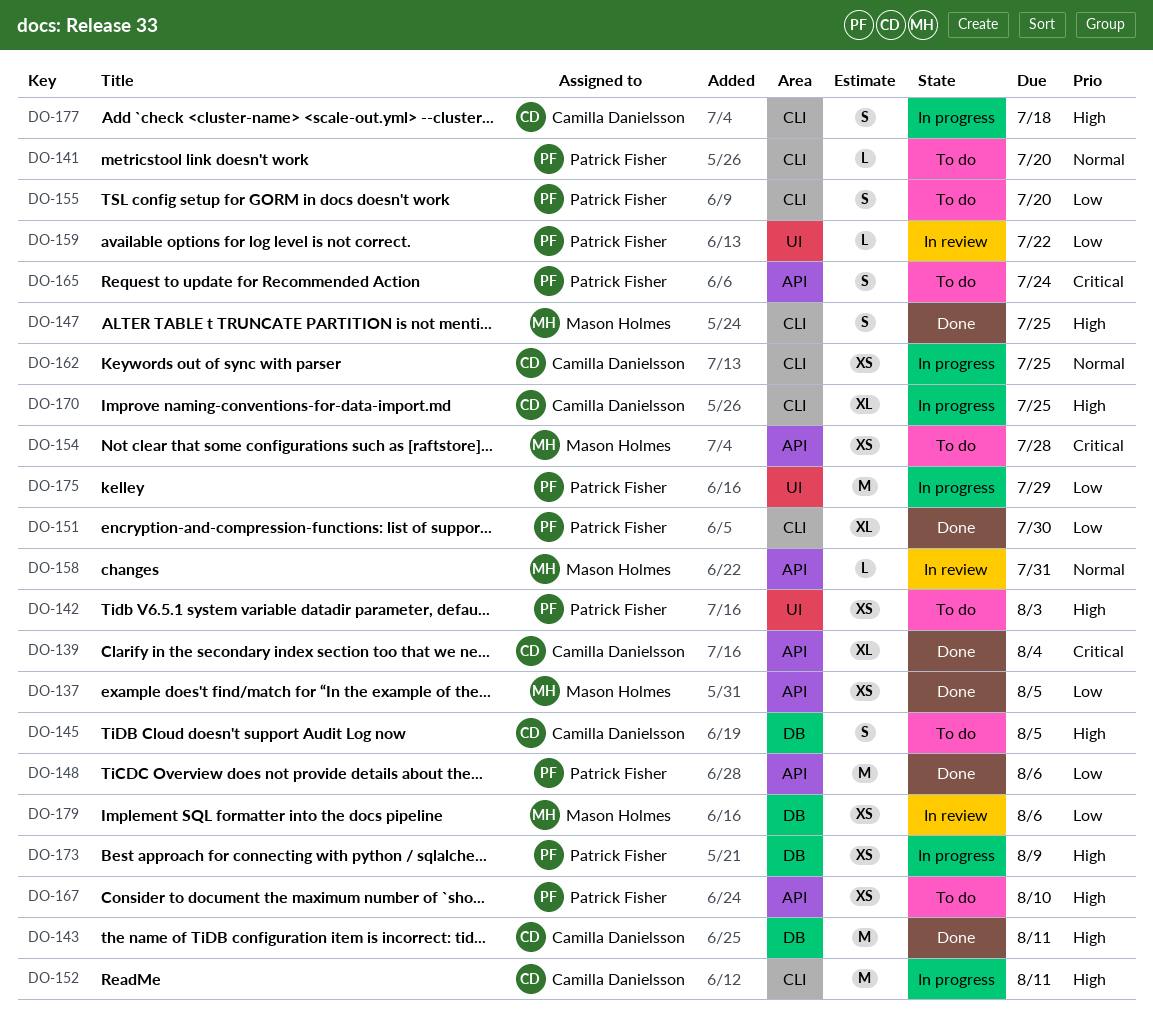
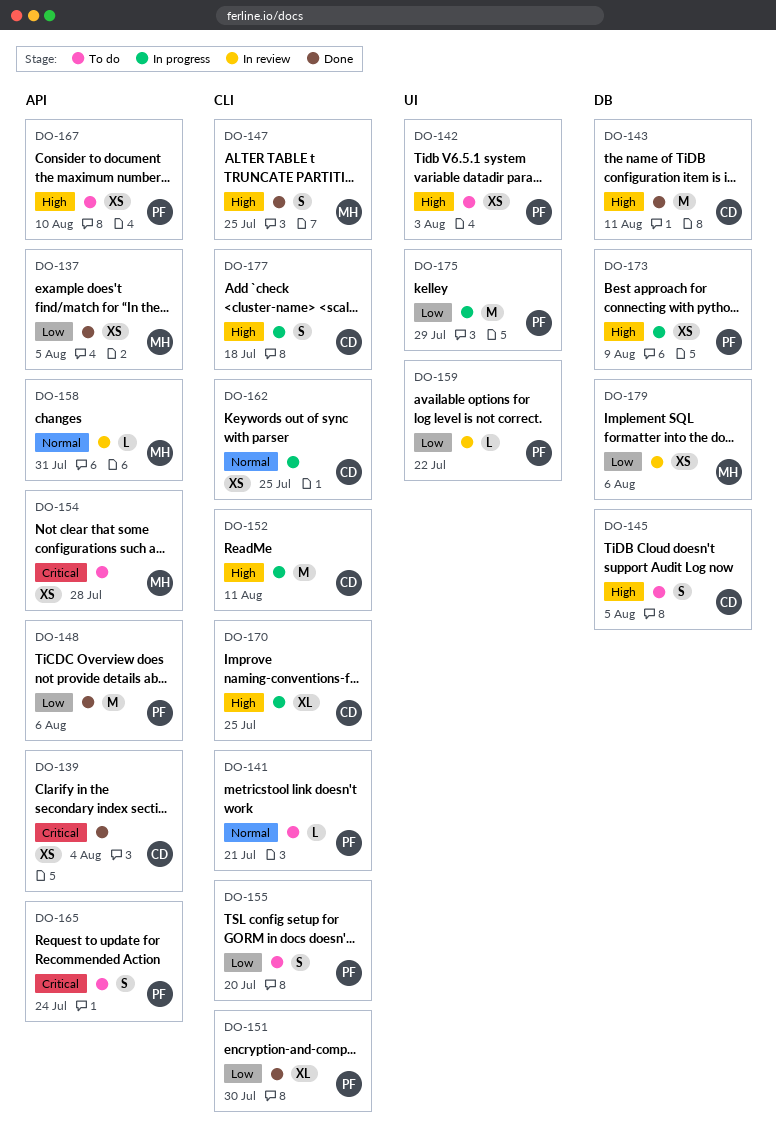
DO-139, estimate: XL -> XS
DO-141, due: Jul 20 -> Jul 21

